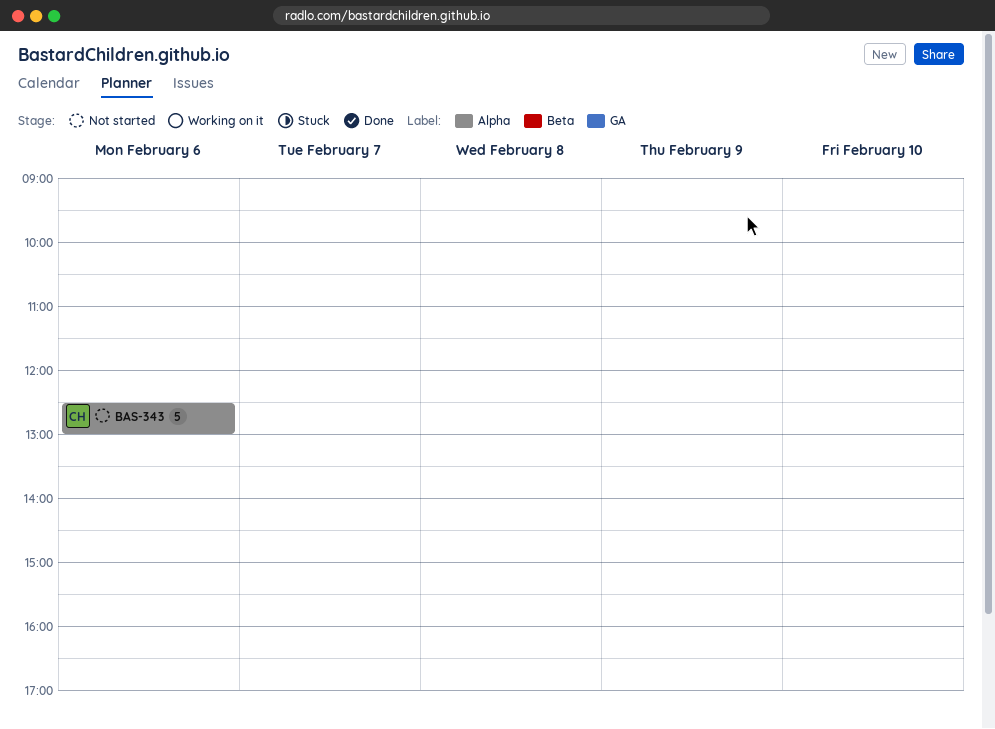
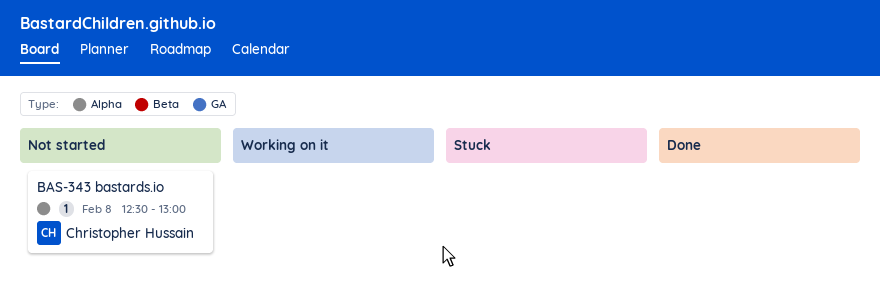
BAS-343, estimate: 5 -> 1
BAS-343, day: Feb 6 -> Feb 8

